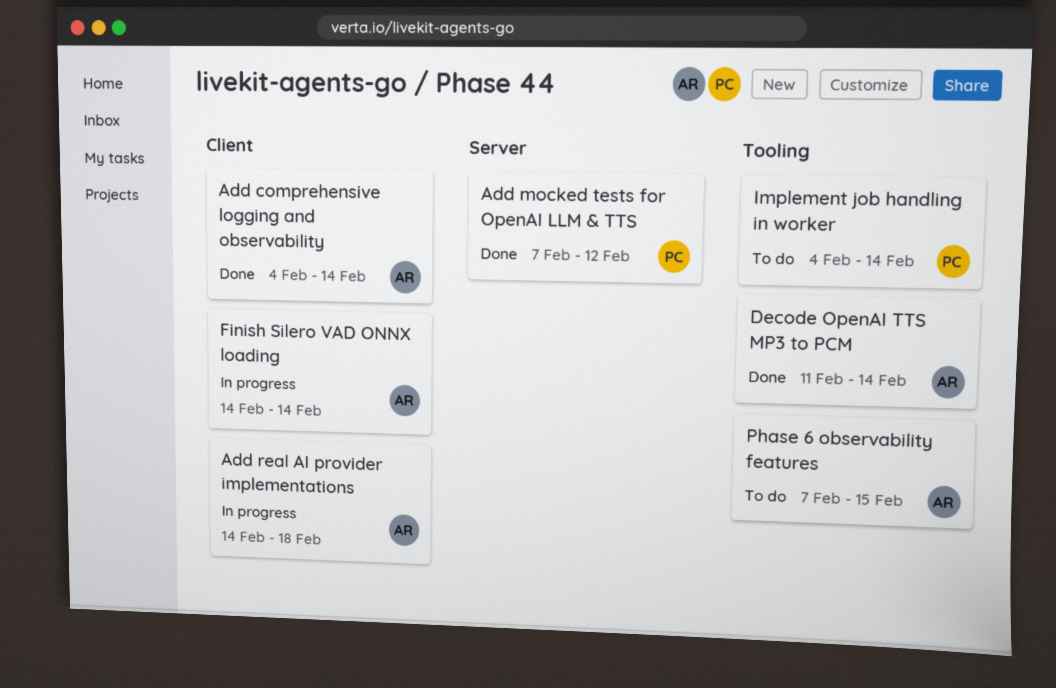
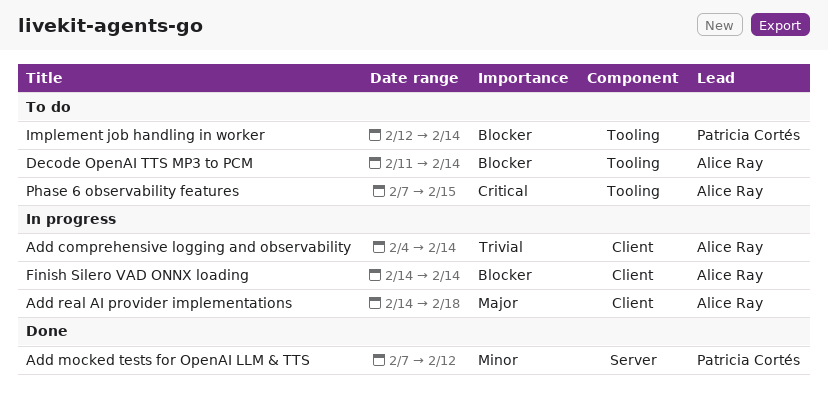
Add comprehensive logging and observability, status: Done -> In progress
Decode OpenAI TTS MP3 to PCM, status: Done -> To do
Implement job handling in worker, start: Feb 4 -> Feb 12

